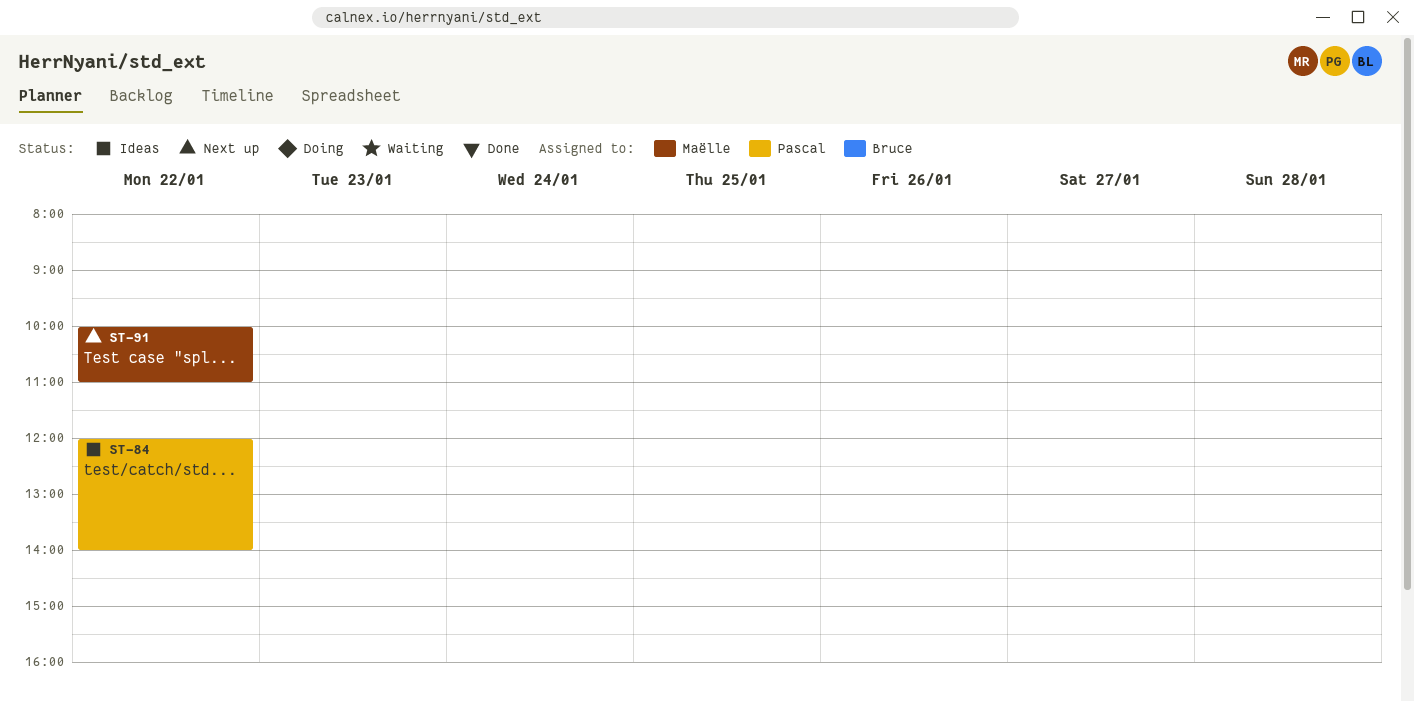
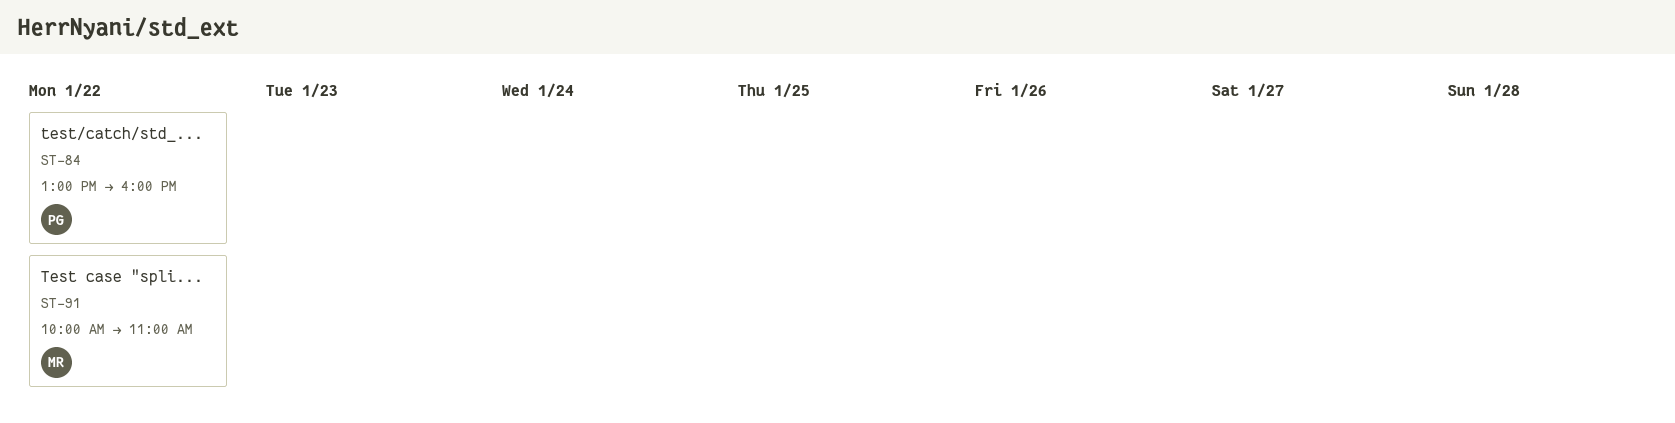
ST-84, begins: 12:00 -> 13:00
ST-84, ends: 14:00 -> 16:00

